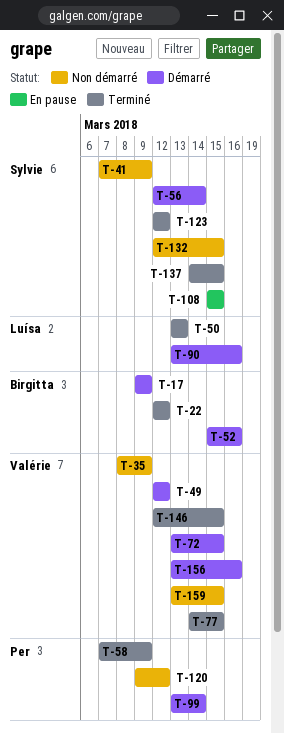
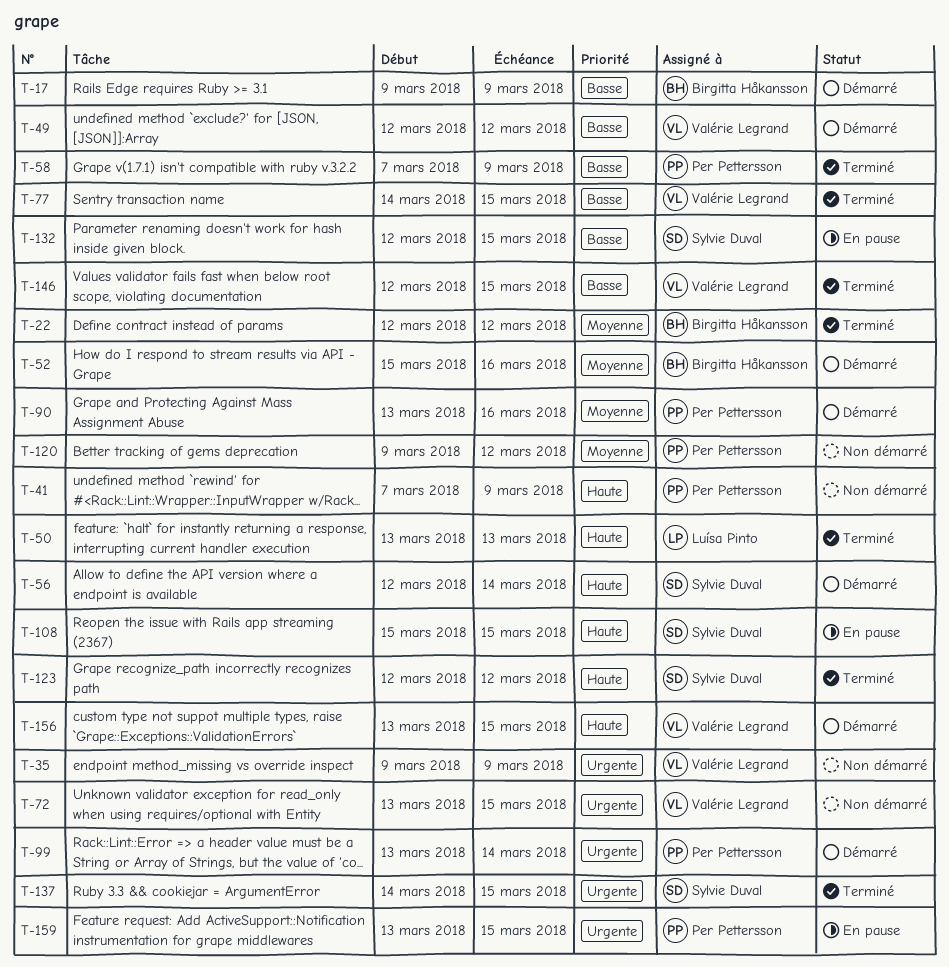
T-35, start: Mar 8 -> Mar 9
T-41, owner: Sylvie Duval -> Per Pettersson
T-72, status: Démarré -> Non démarré
T-90, owner: Luísa Pinto -> Per Pettersson
T-132, status: Non démarré -> En pause
T-156, due: Mar 16 -> Mar 15
T-159, status: Non démarré -> En pause
T-159, owner: Valérie Legrand -> Per Pettersson

